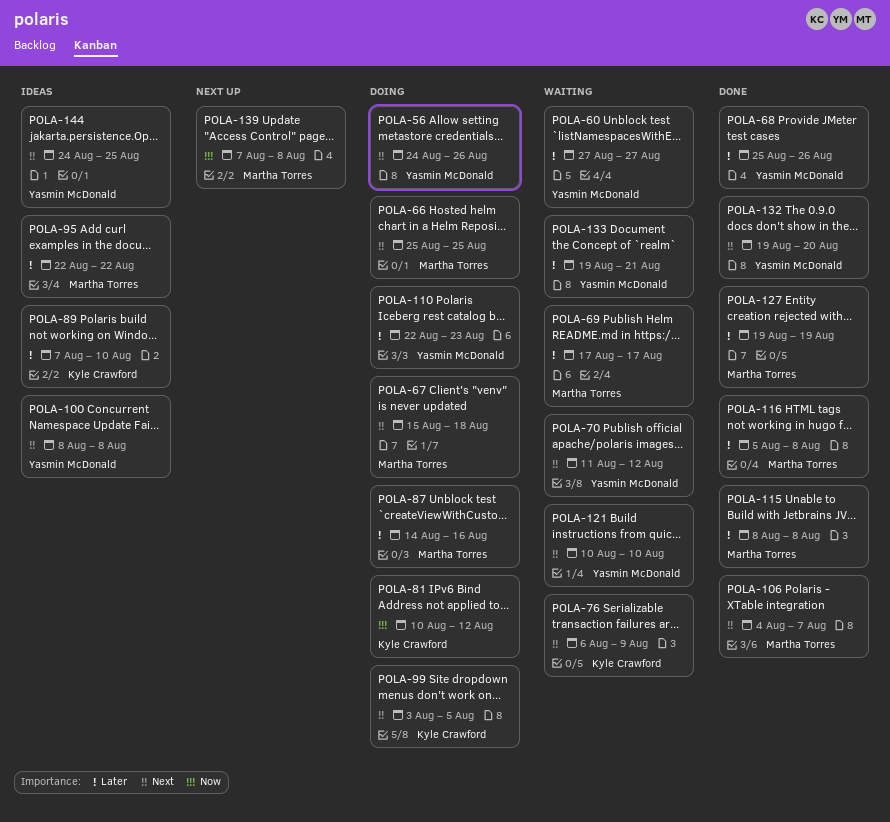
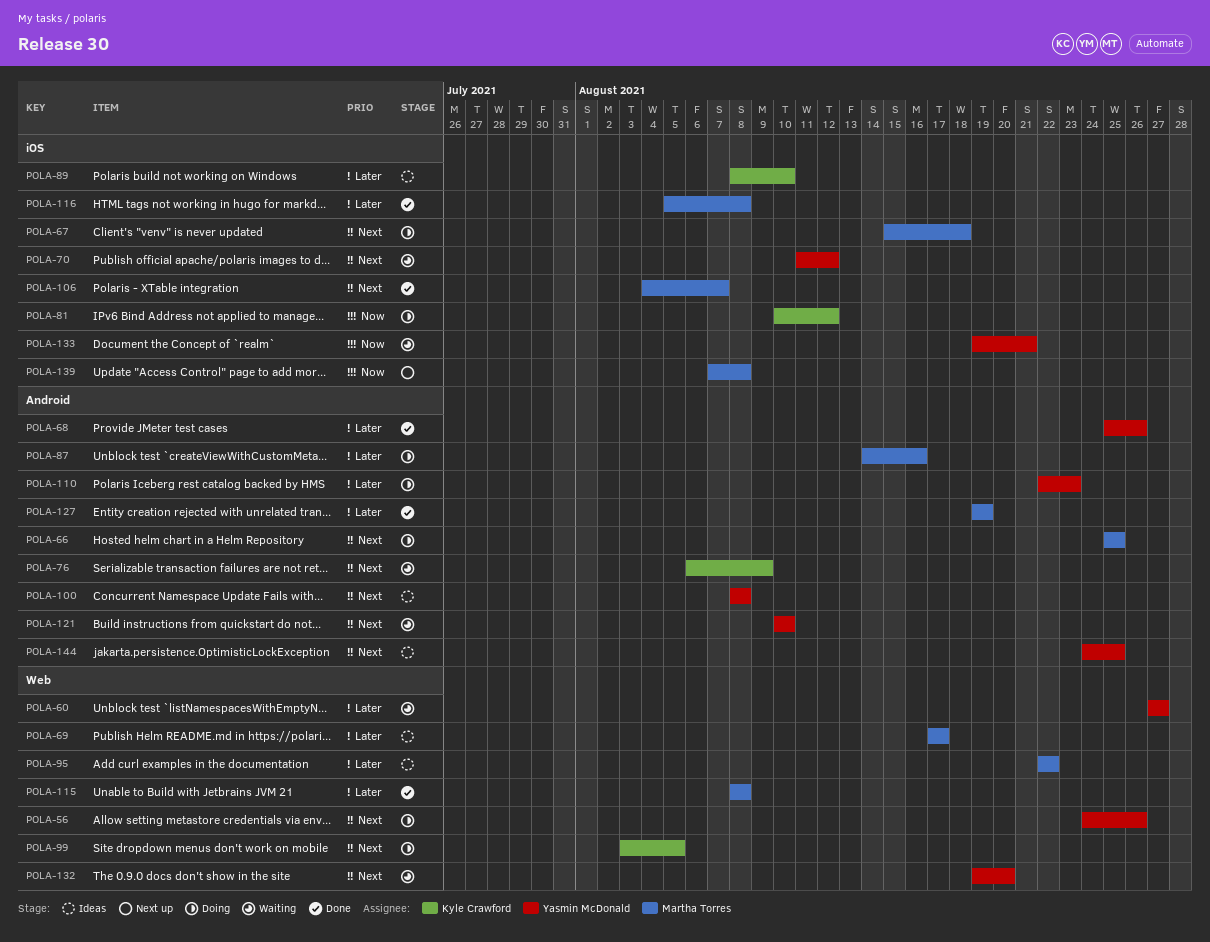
POLA-69, status: Waiting -> Ideas
POLA-89, start: Aug 7 -> Aug 8
POLA-132, status: Done -> Waiting
POLA-133, priority: Later -> Now

